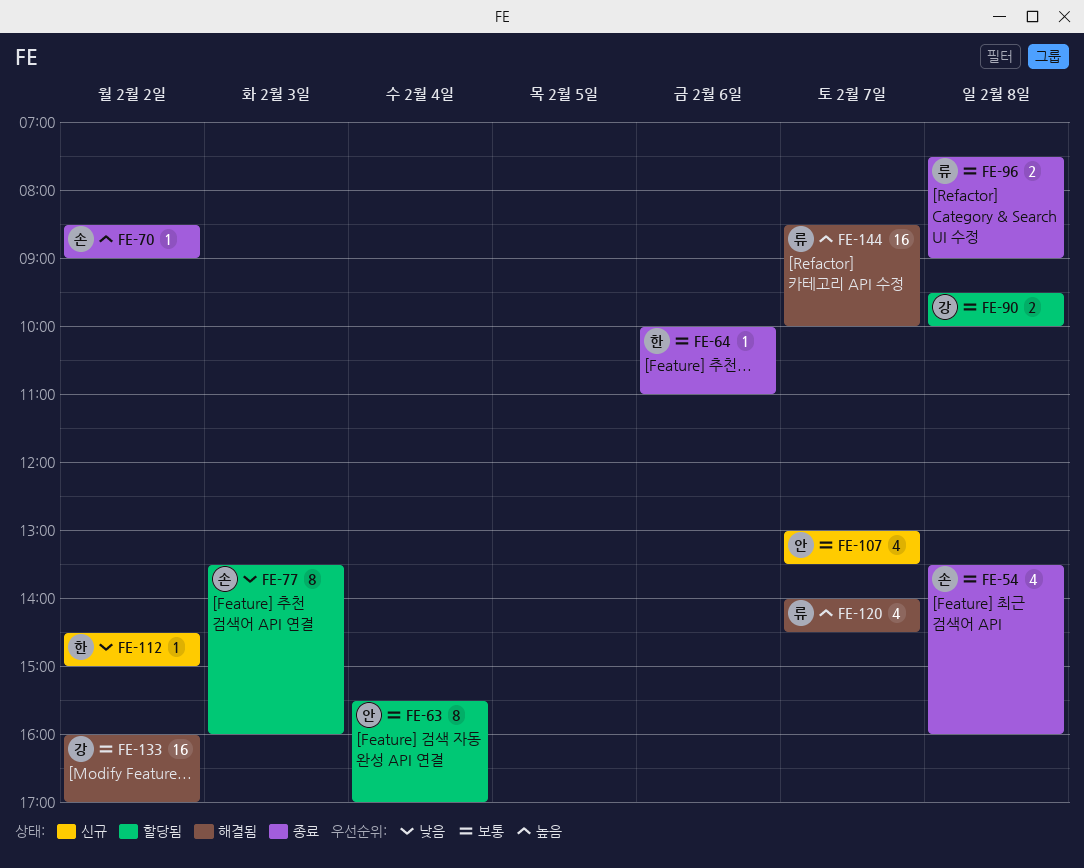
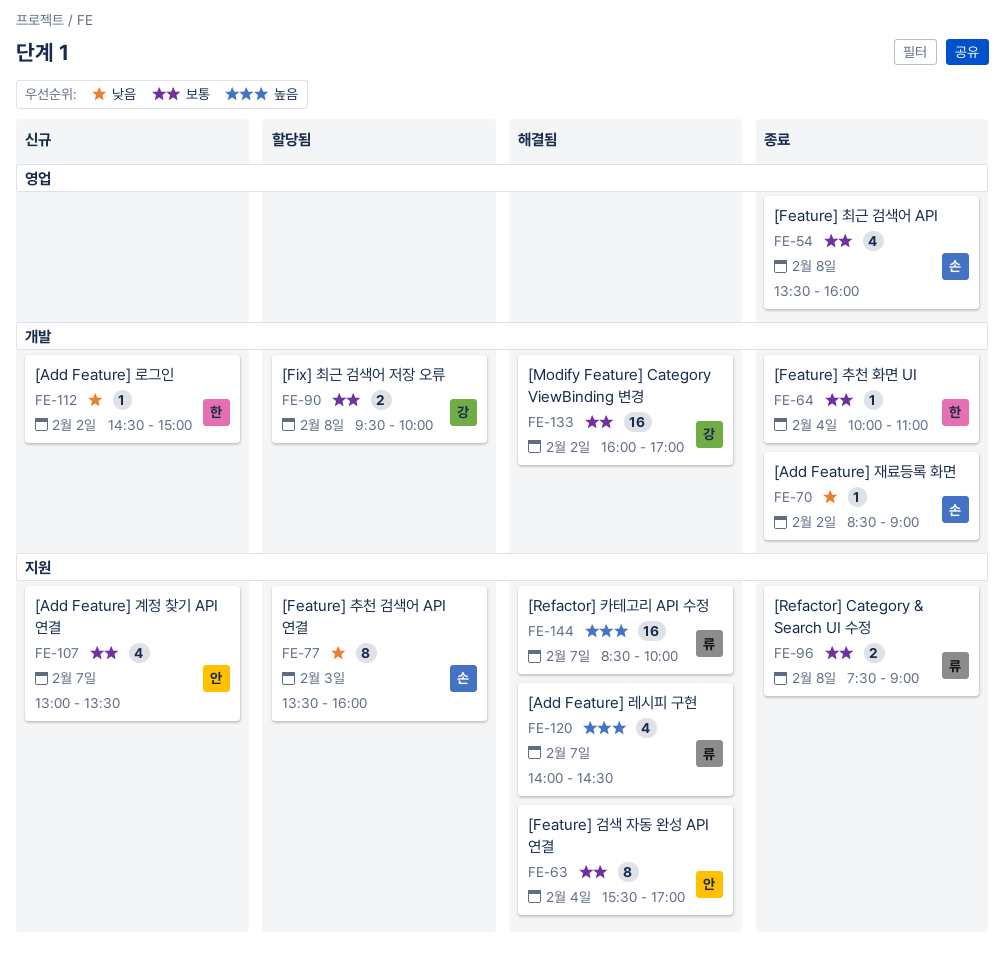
FE-63, status: 할당됨 -> 해결됨
FE-64, day: Feb 6 -> Feb 4
FE-70, priority: 높음 -> 낮음

